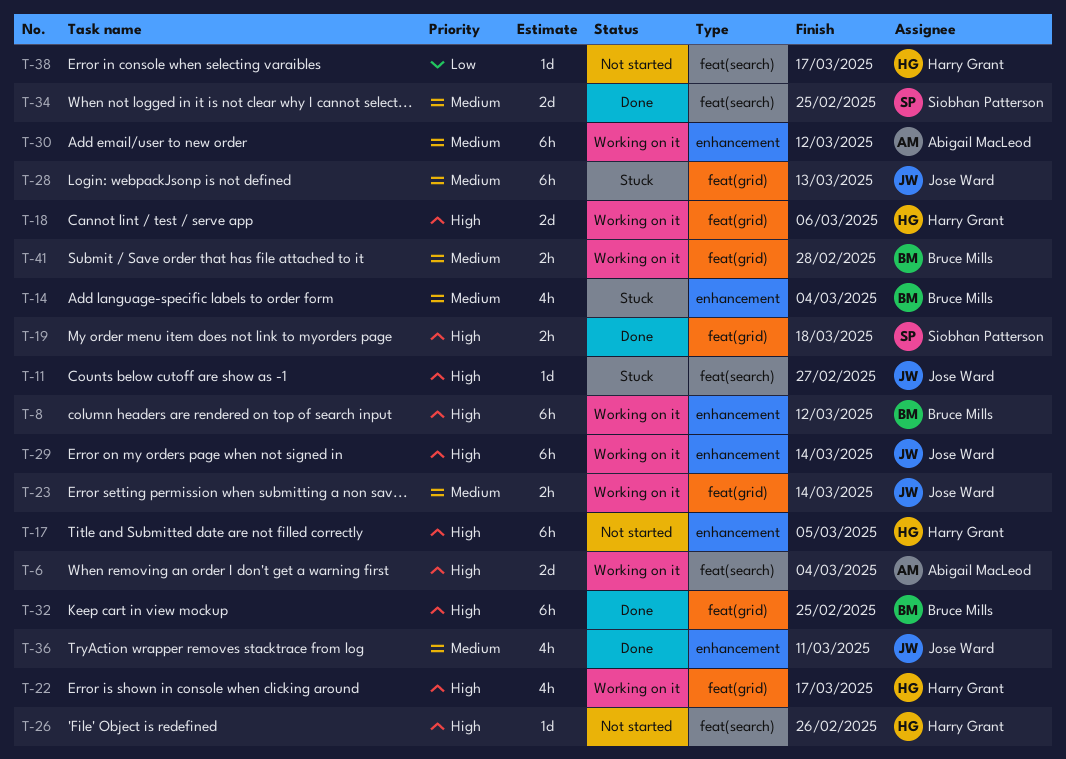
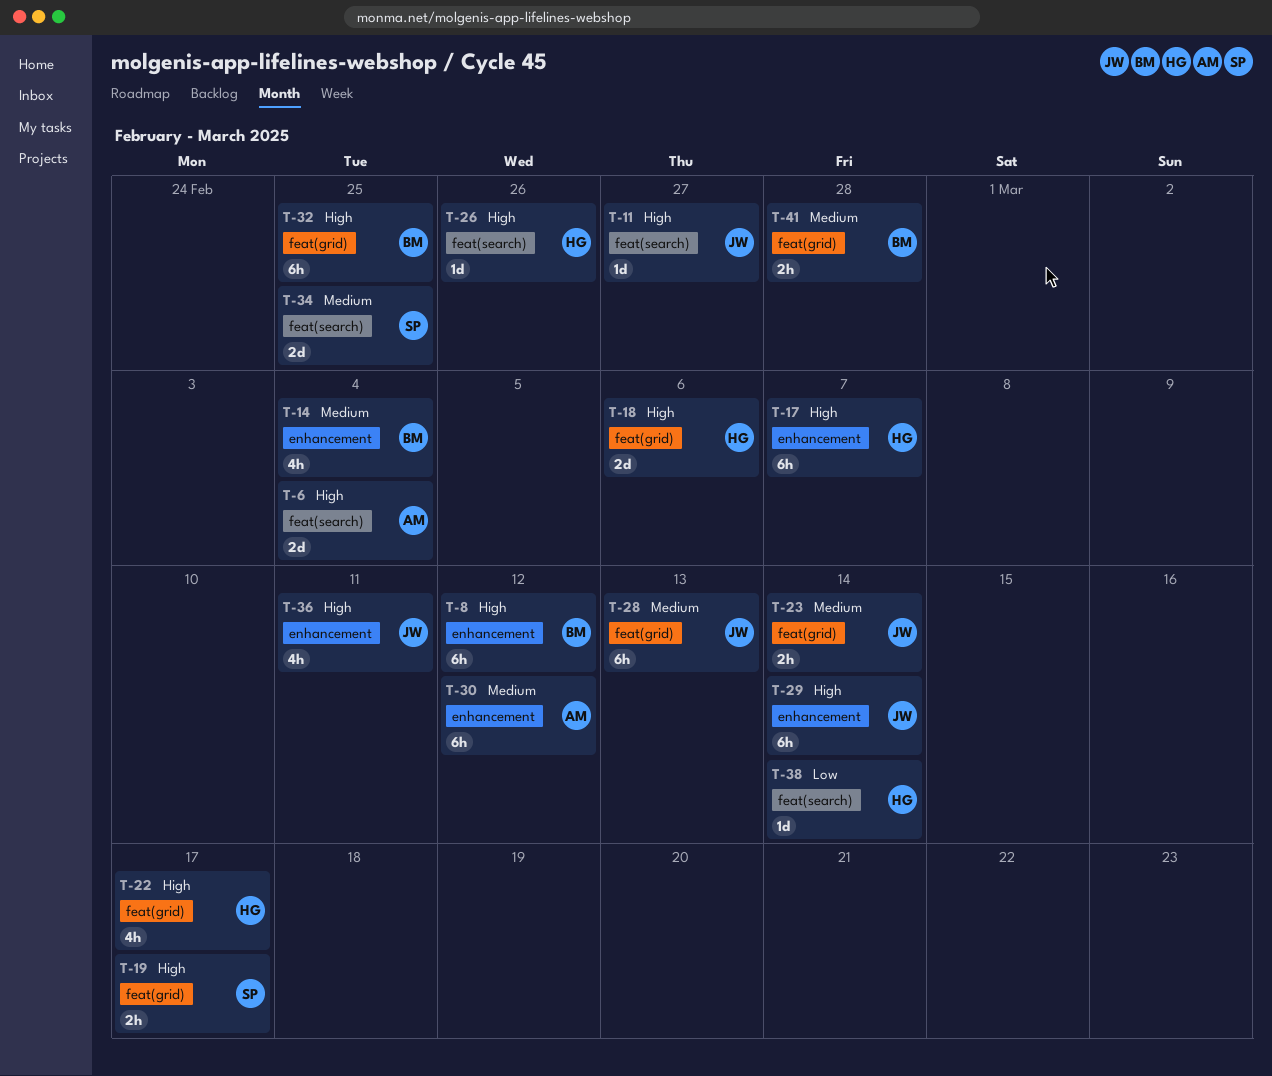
T-17, due: Mar 5 -> Mar 7
T-19, due: Mar 18 -> Mar 17
T-36, priority: Medium -> High
T-38, due: Mar 17 -> Mar 14

